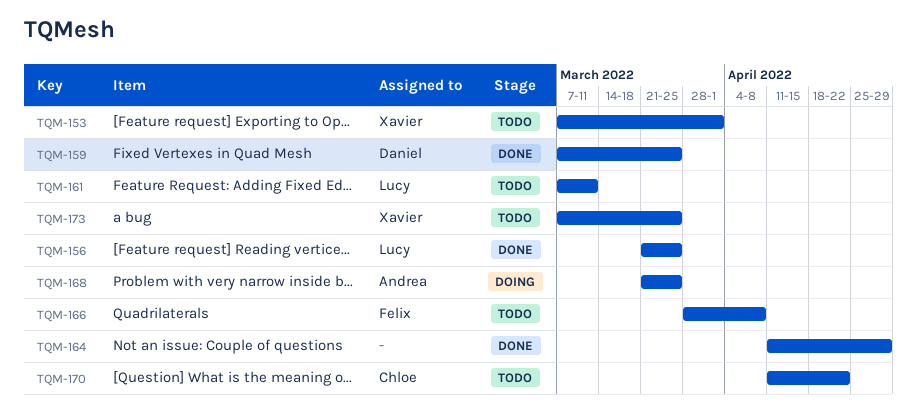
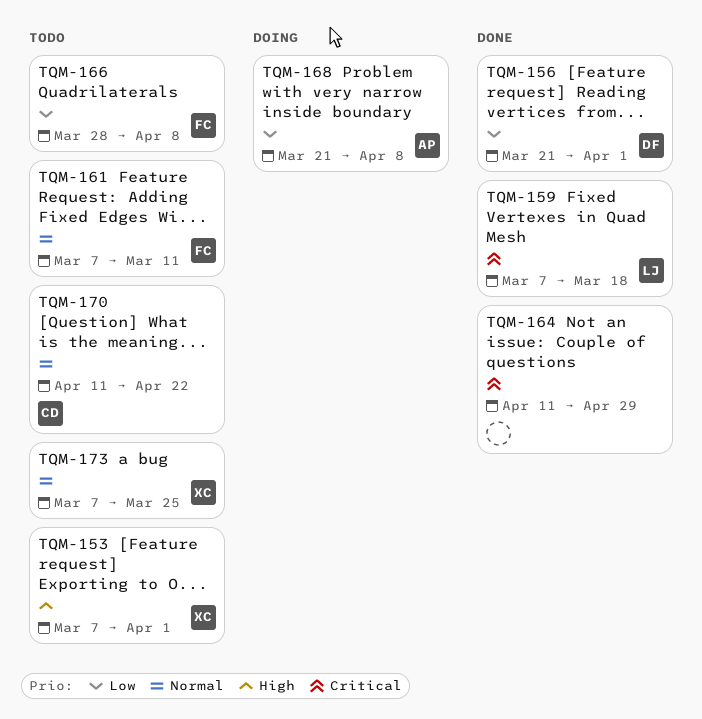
TQM-156, owner: Lucy -> Daniel
TQM-156, due: Mar 25 -> Apr 1
TQM-159, owner: Daniel -> Lucy
TQM-159, due: Mar 25 -> Mar 18
TQM-161, owner: Lucy -> Felix
TQM-168, due: Mar 25 -> Apr 8

